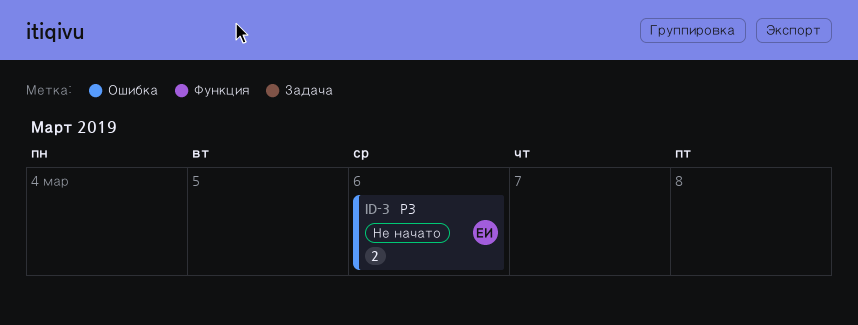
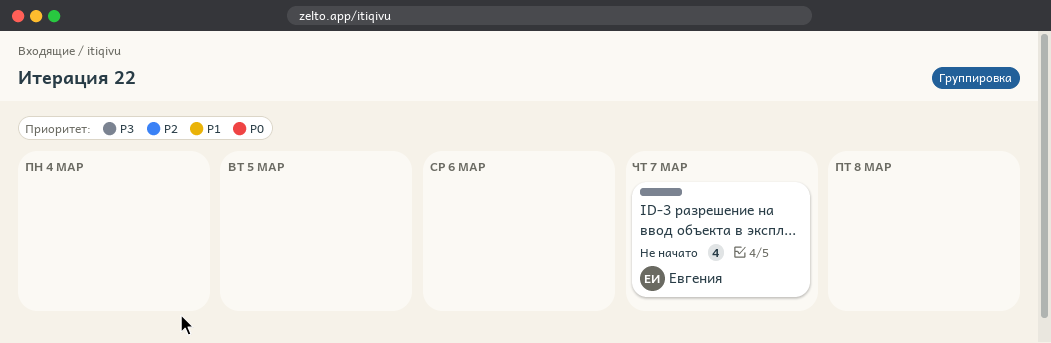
ID-3, estimate: 2 -> 4
ID-3, due: Mar 6 -> Mar 7

